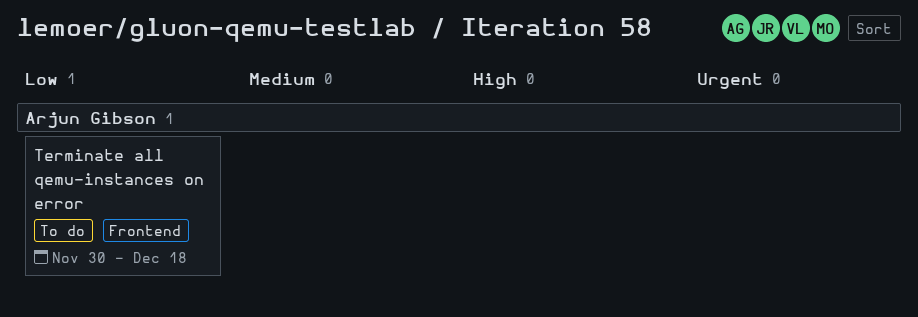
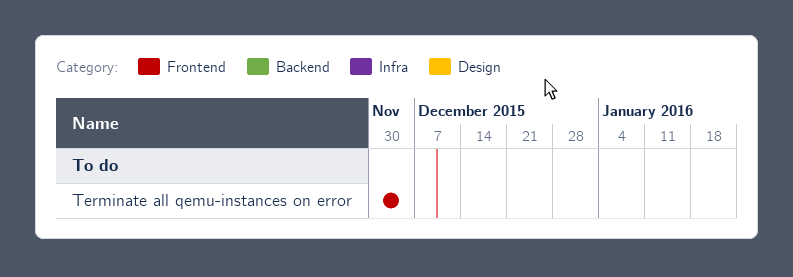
Terminate all qemu-instances on error, due: Dec 18 -> Dec 4

